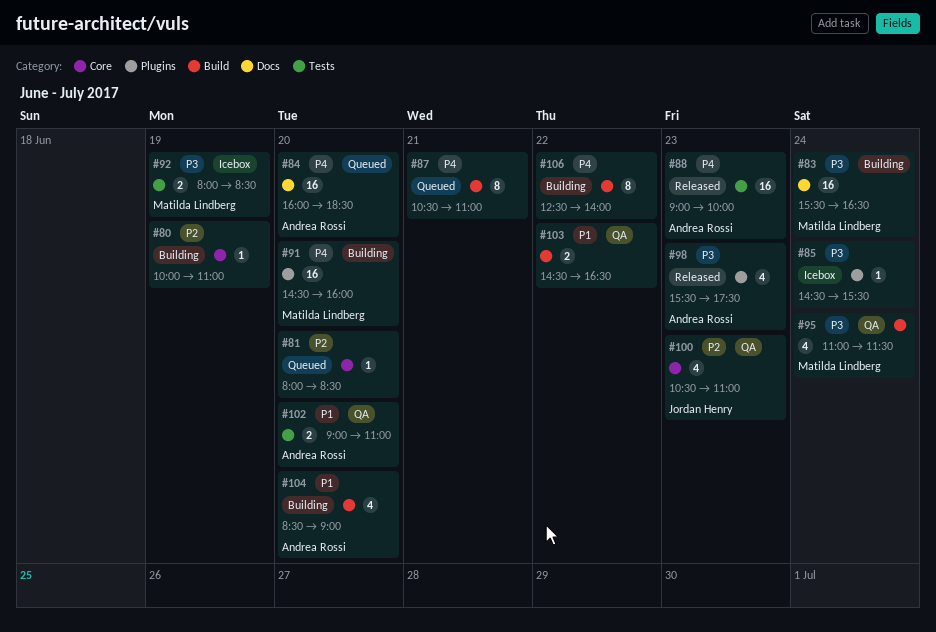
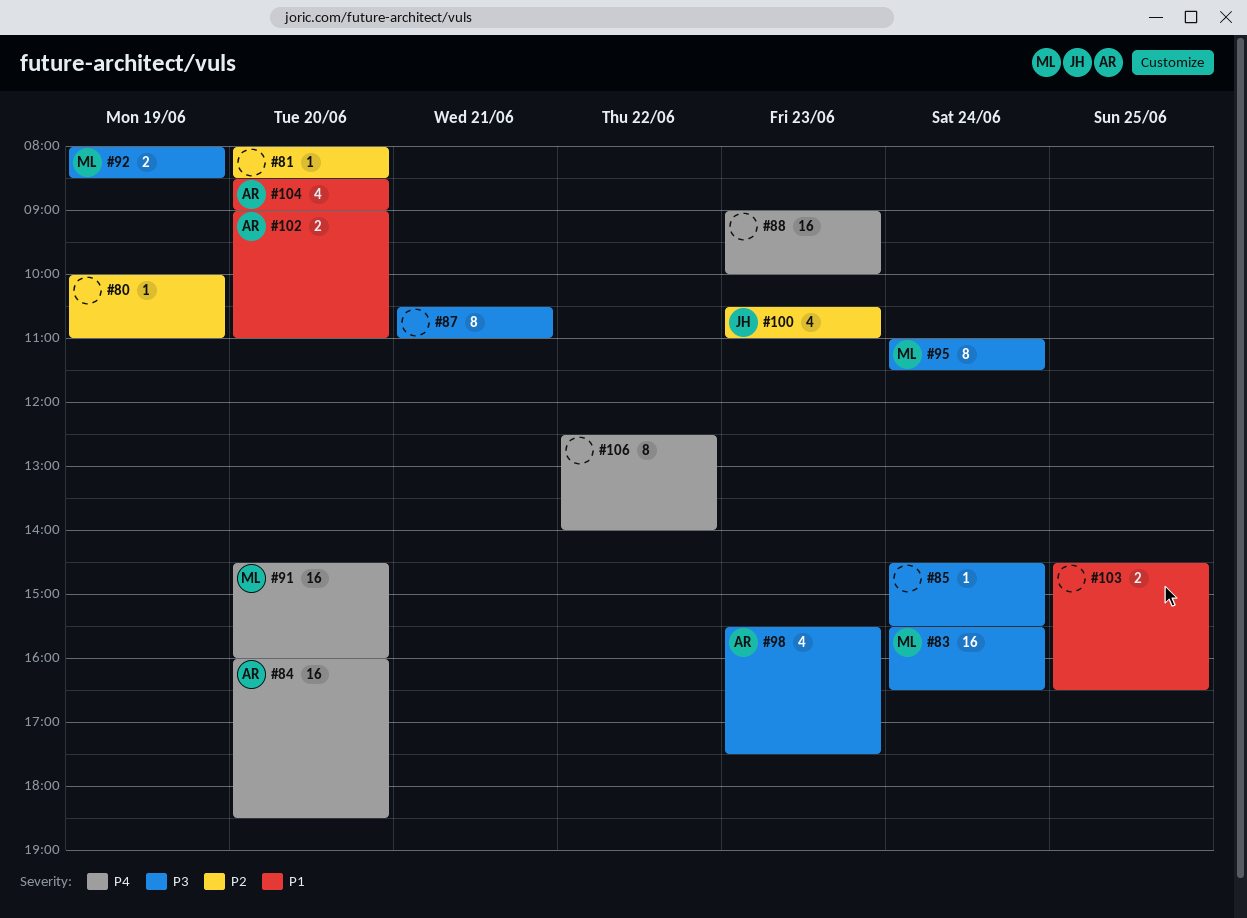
#87, priority: P4 -> P3
#88, owner: Andrea Rossi -> none
#95, estimate: 4 -> 8
#103, day: Jun 22 -> Jun 25

